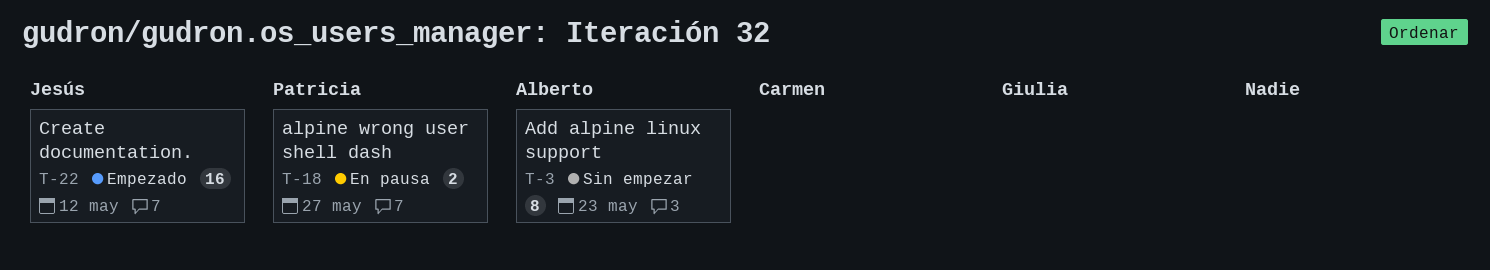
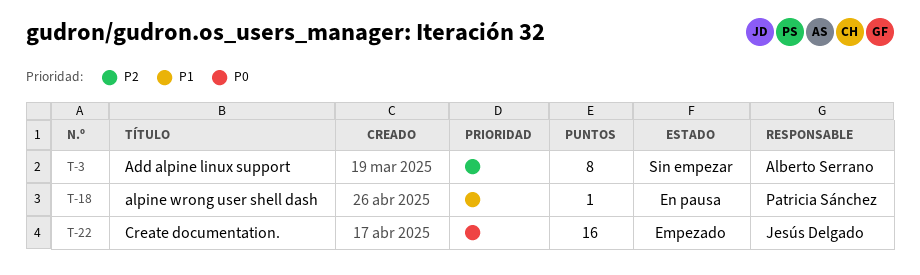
T-18, estimate: 2 -> 1

